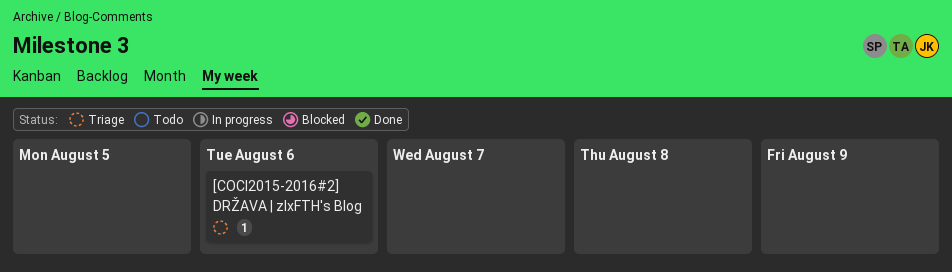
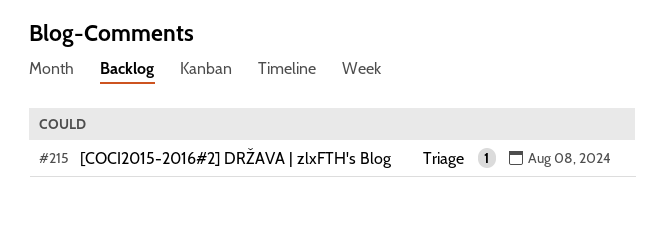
[COCI2015-2016#2] DRŽAVA | zlxFTH's Blog, due: Aug 6 -> Aug 8

